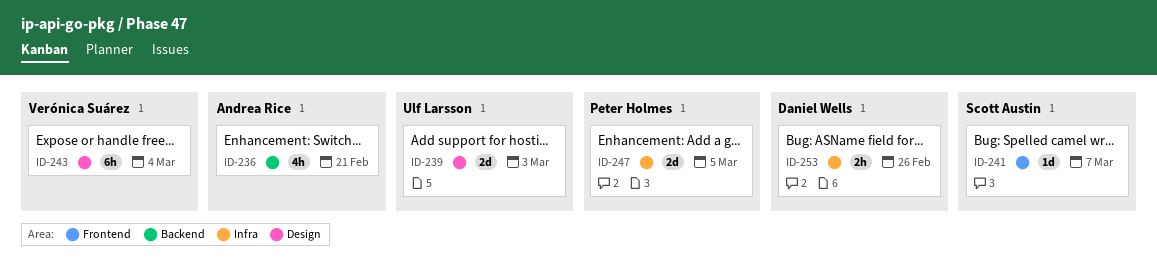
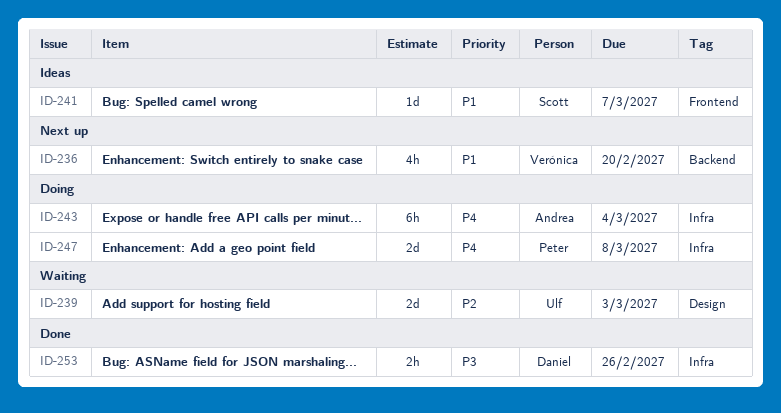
ID-236, owner: Andrea Rice -> Verónica Suárez
ID-236, due: Feb 21 -> Feb 20
ID-243, owner: Verónica Suárez -> Andrea Rice
ID-243, label: Design -> Infra
ID-247, due: Mar 5 -> Mar 8

